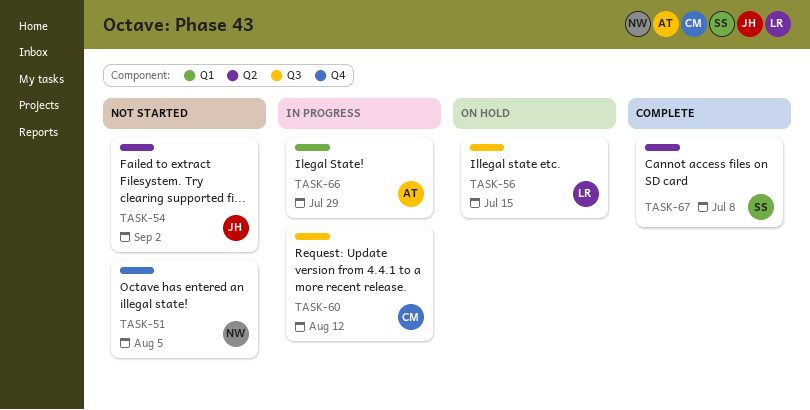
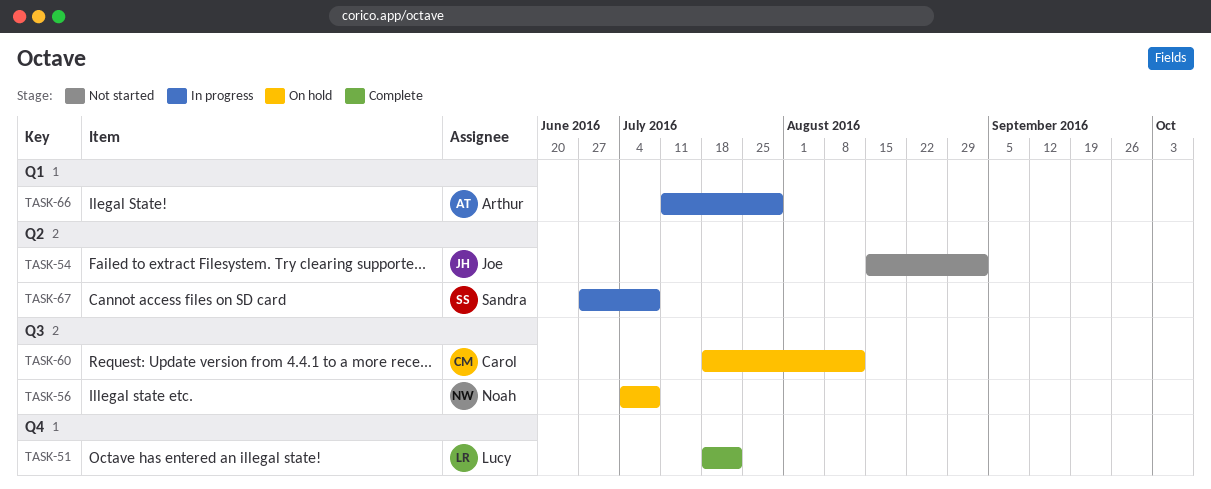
TASK-51, status: Not started -> Complete
TASK-51, owner: Noah -> Lucy
TASK-51, due: Aug 5 -> Jul 22
TASK-56, owner: Lucy -> Noah
TASK-56, due: Jul 15 -> Jul 8
TASK-60, status: In progress -> On hold
TASK-67, status: Complete -> In progress

